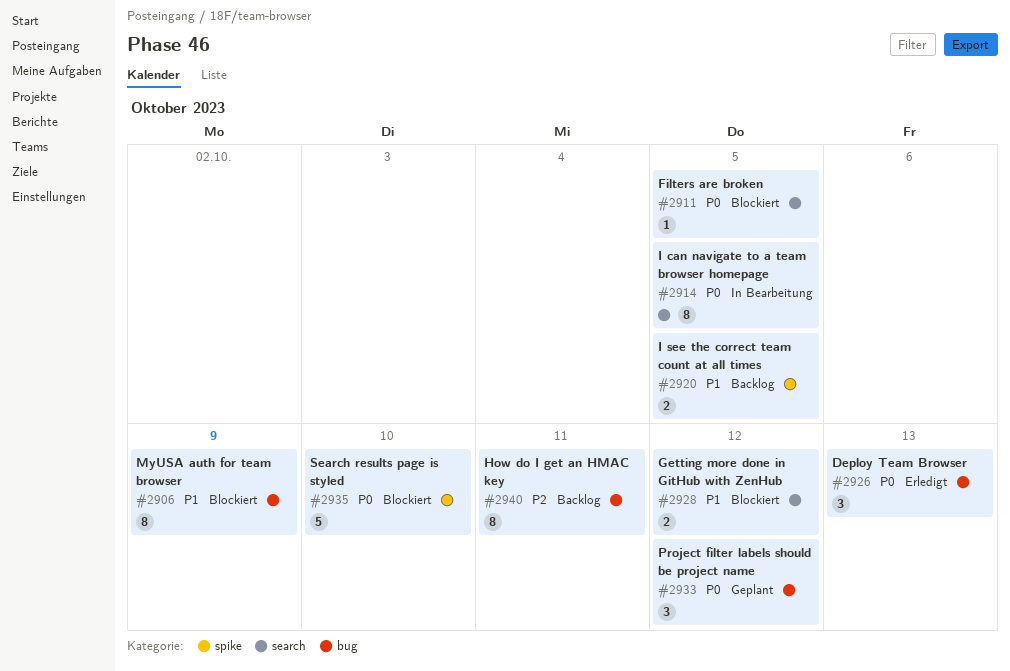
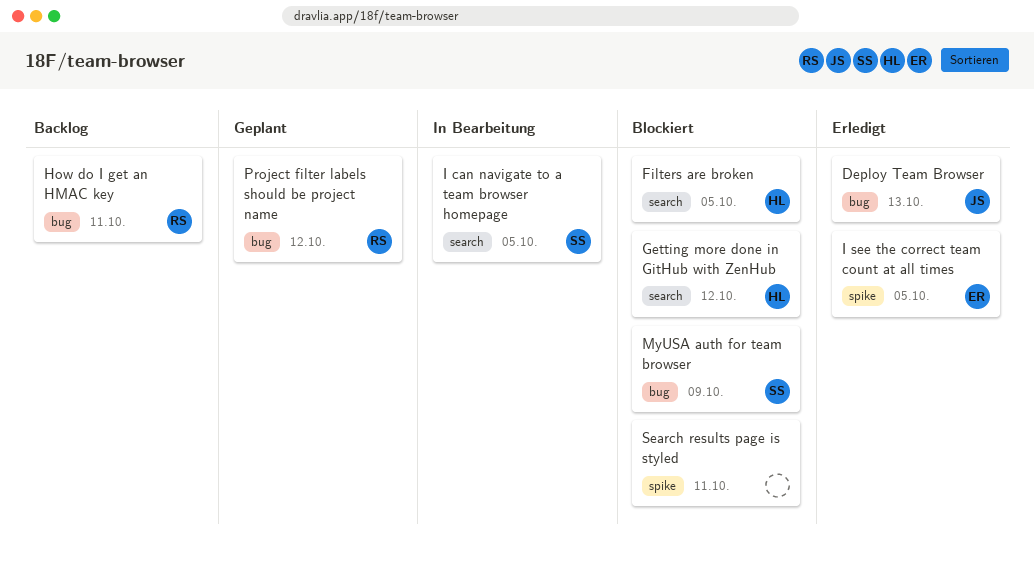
I see the correct team count at all times, status: Backlog -> Erledigt
Search results page is styled, due: Oct 10 -> Oct 11

